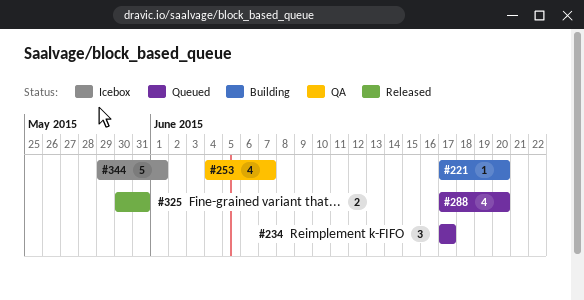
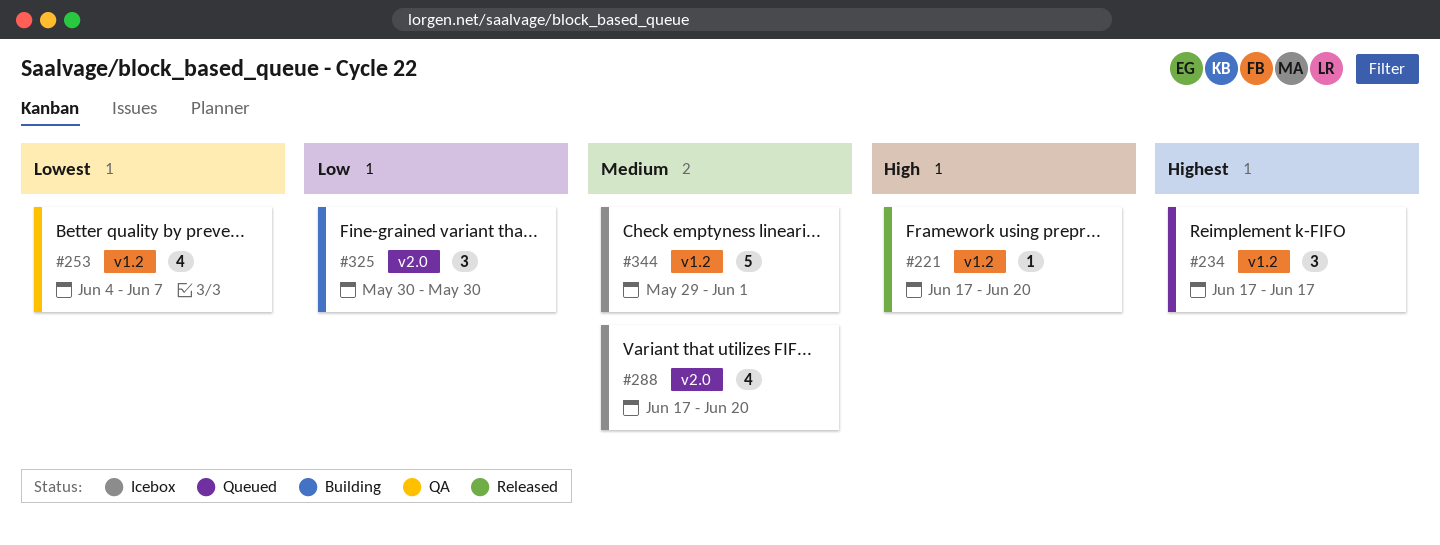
#221, status: Building -> Released
#288, status: Queued -> Icebox
#325, status: Released -> Building
#325, estimate: 2 -> 3
#325, due: May 31 -> May 30

